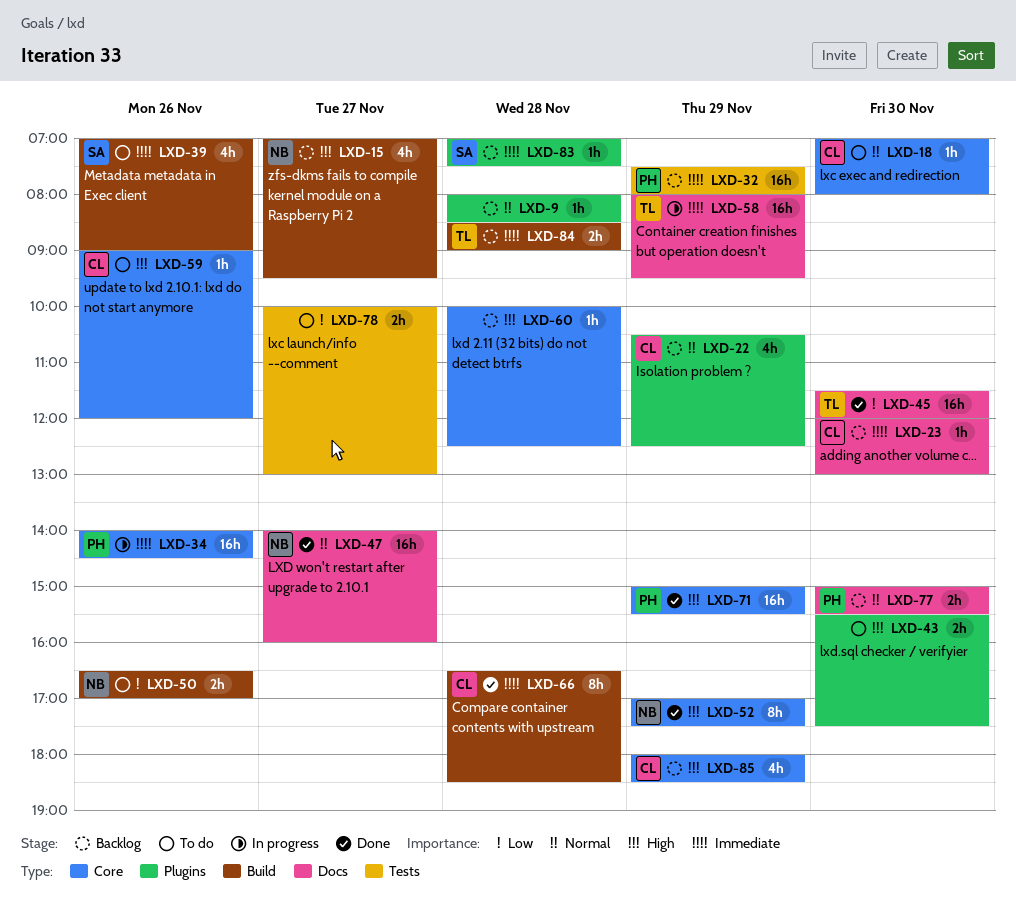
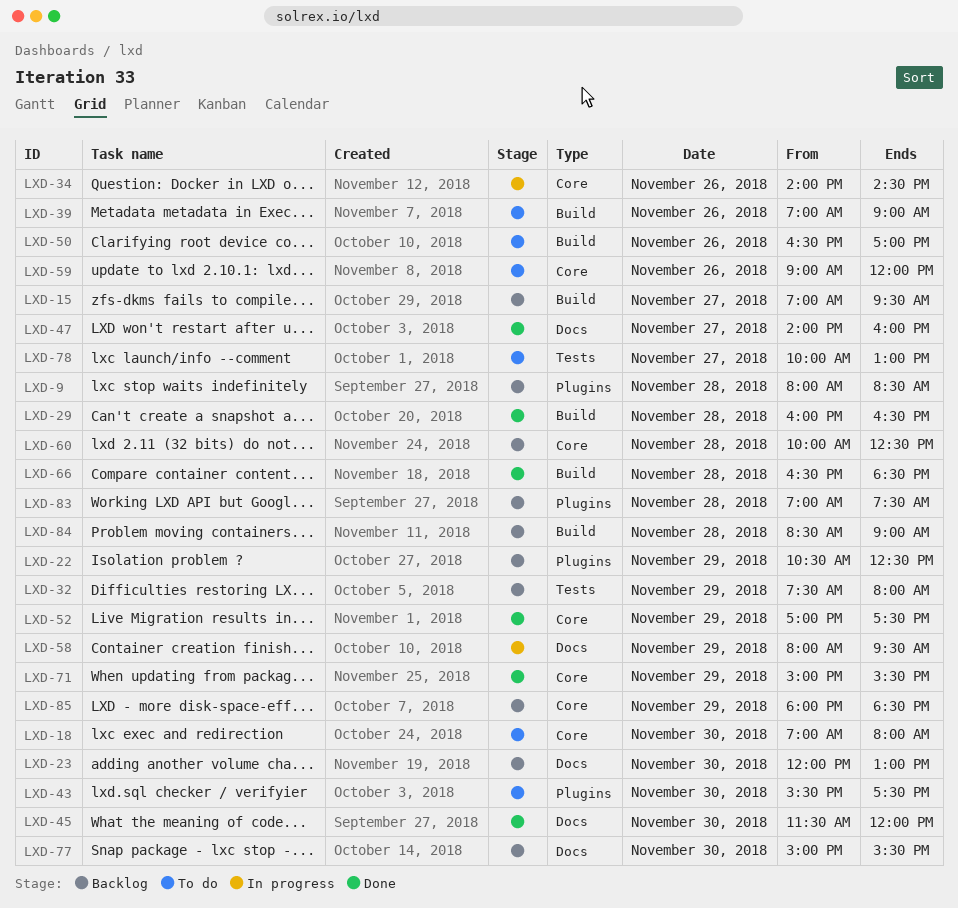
LXD-29: none -> present

